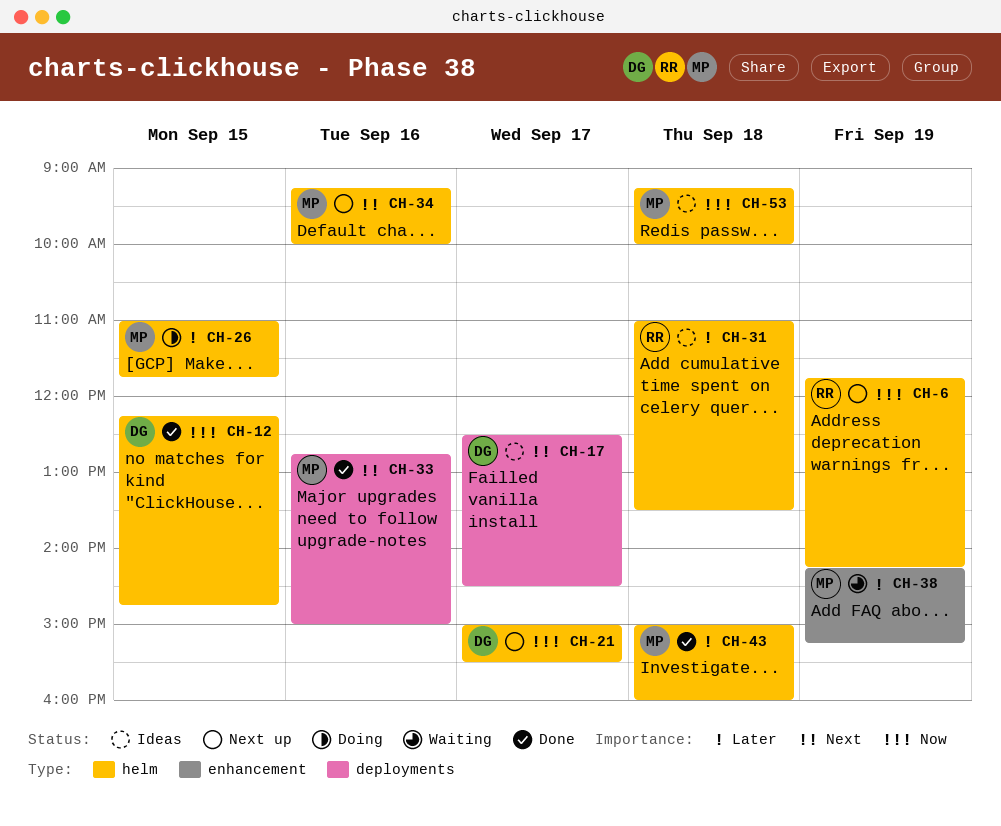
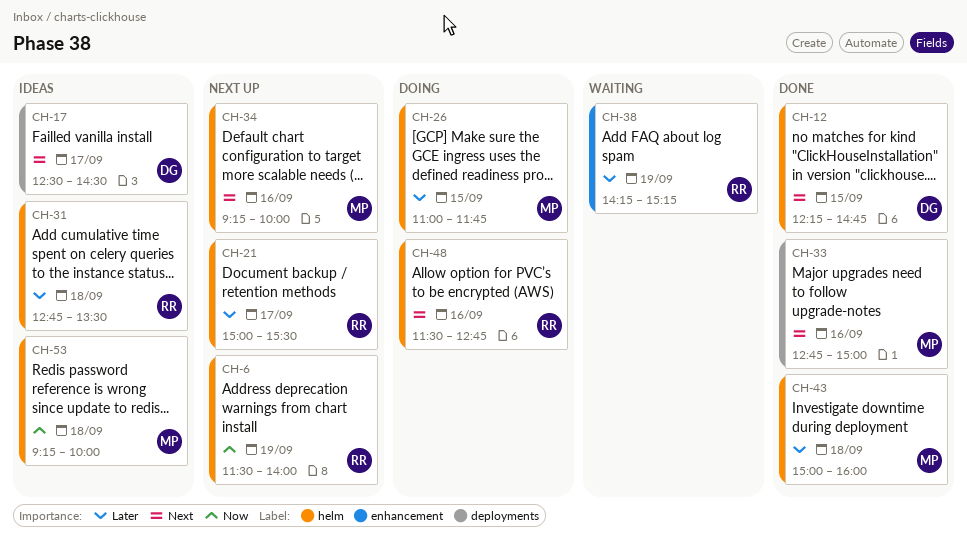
CH-6, begins: 11:45 -> 11:30
CH-6, ends: 14:15 -> 14:00
CH-12, priority: Now -> Next
CH-21, owner: DG -> RR
CH-21, priority: Now -> Later
CH-31, begins: 11:00 -> 12:45
CH-38, owner: MP -> RR
CH-48: none -> present

